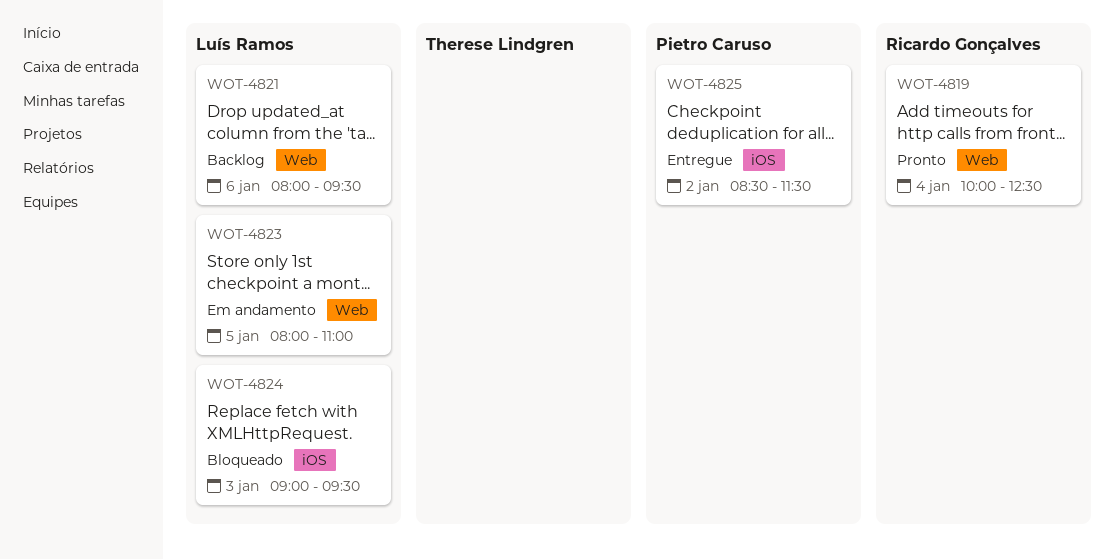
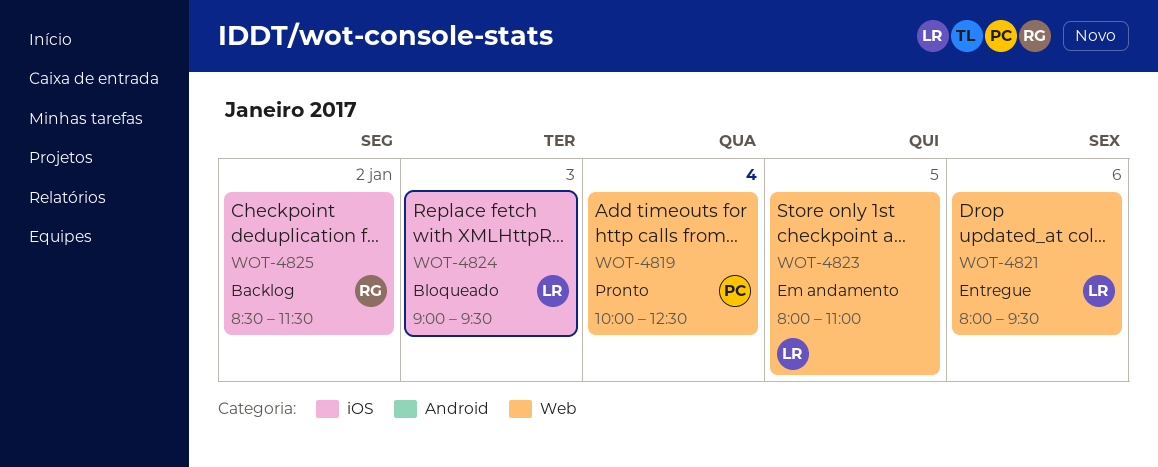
WOT-4819, owner: Ricardo Gonçalves -> Pietro Caruso
WOT-4821, status: Backlog -> Entregue
WOT-4825, status: Entregue -> Backlog
WOT-4825, owner: Pietro Caruso -> Ricardo Gonçalves

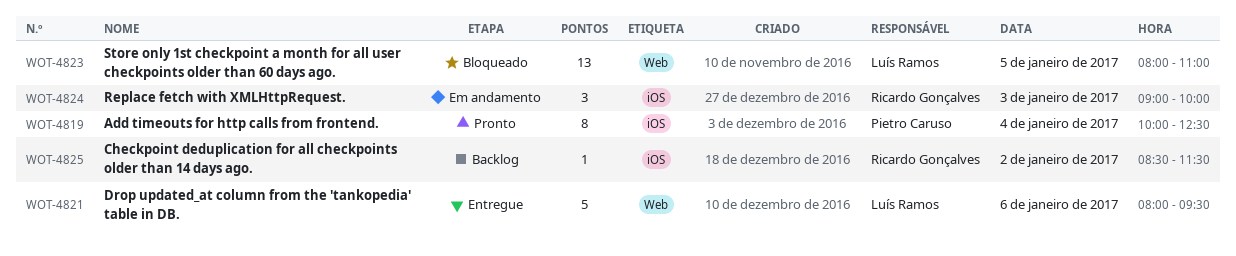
WOT-4819, label: Web -> iOS
WOT-4823, status: Em andamento -> Bloqueado
WOT-4824, status: Bloqueado -> Em andamento
WOT-4824, owner: Luís Ramos -> Ricardo Gonçalves
WOT-4824, ends: 09:30 -> 10:00

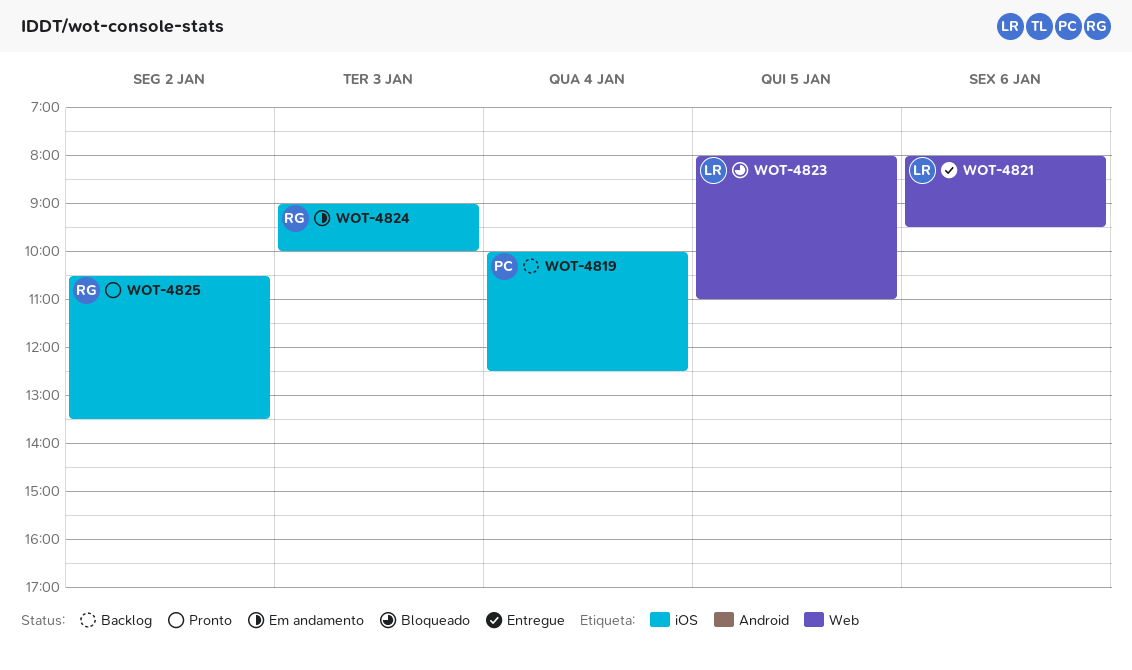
WOT-4819, status: Pronto -> Backlog
WOT-4825, status: Backlog -> Pronto
WOT-4825, begins: 08:30 -> 10:30
WOT-4825, ends: 11:30 -> 13:30

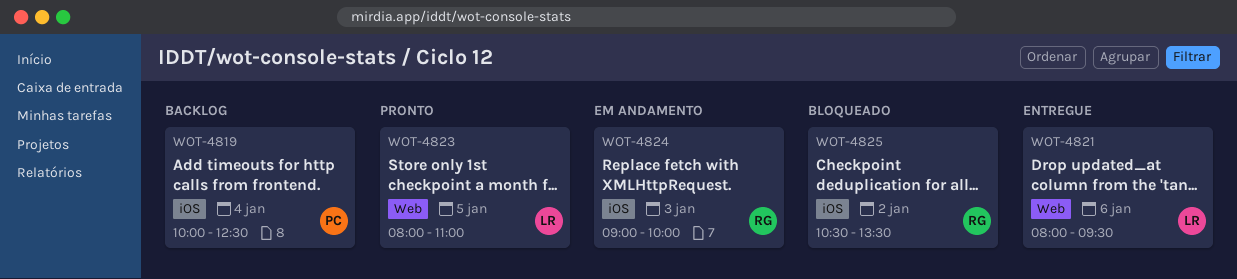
WOT-4823, status: Bloqueado -> Pronto
WOT-4825, status: Pronto -> Bloqueado

